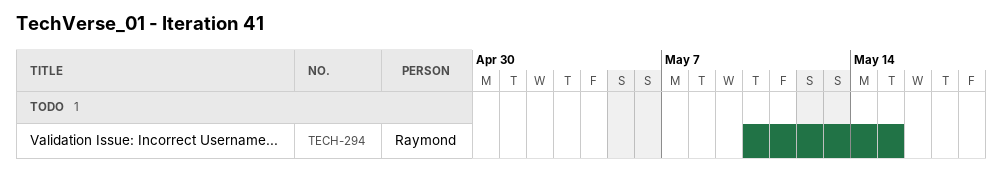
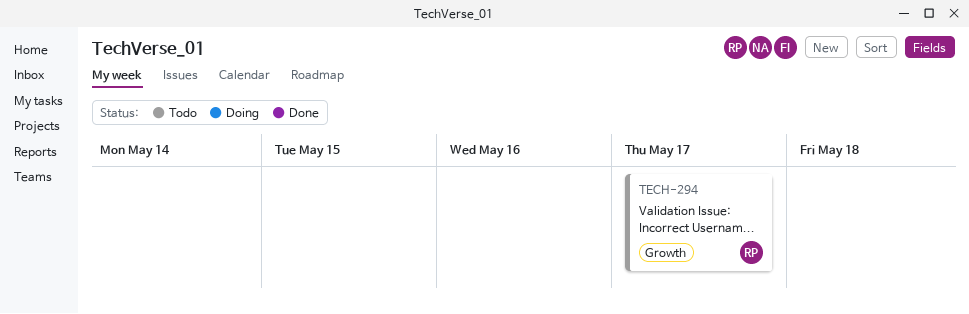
TECH-294, due: May 15 -> May 17

